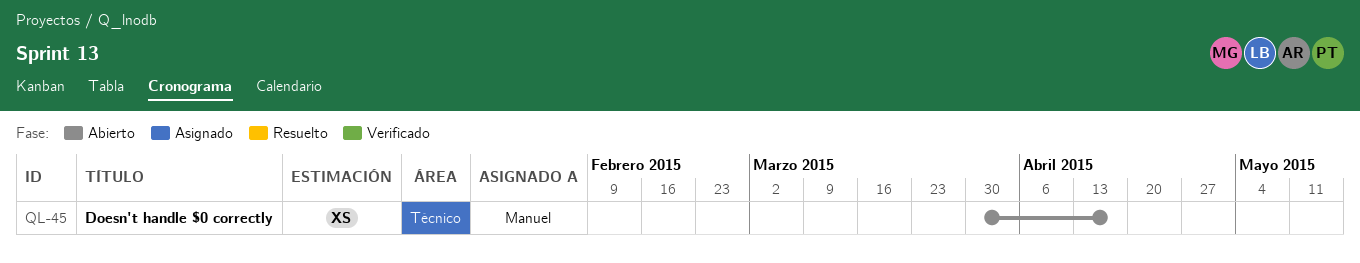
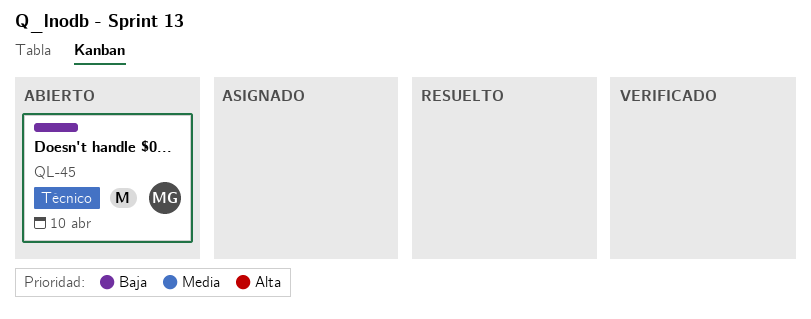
QL-45, estimate: XS -> M
QL-45, due: Apr 17 -> Apr 10

